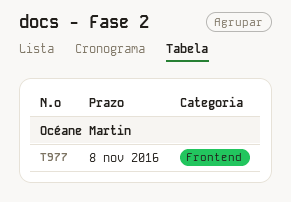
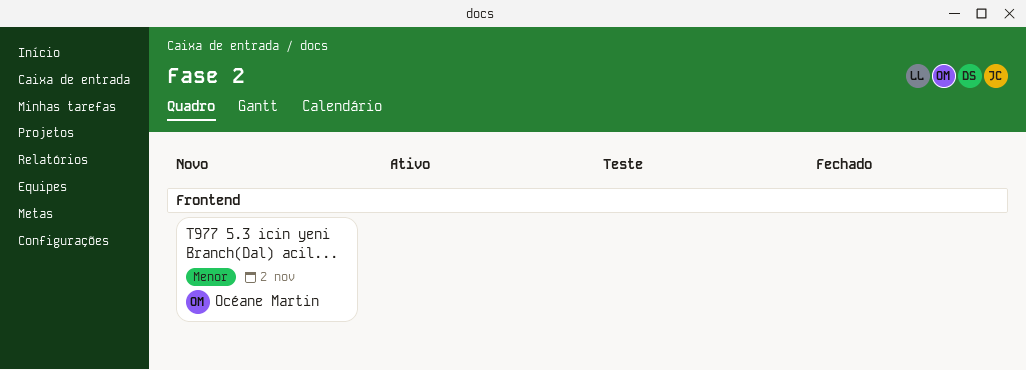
T977, due: Nov 8 -> Nov 2

